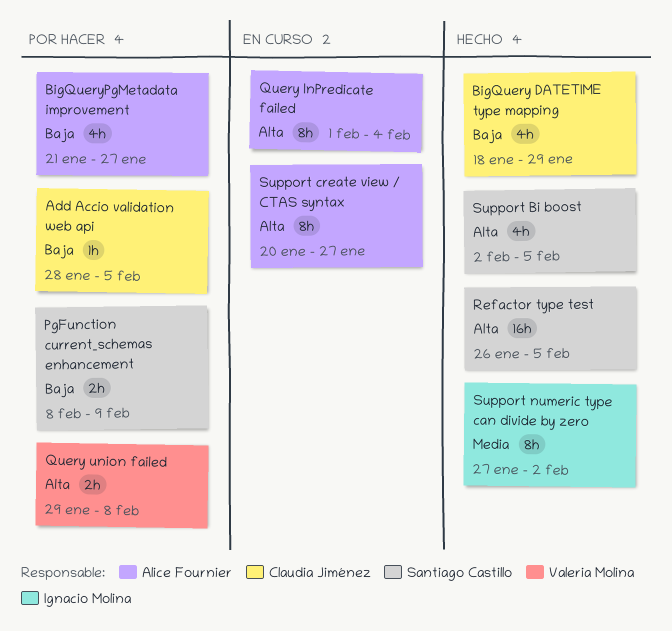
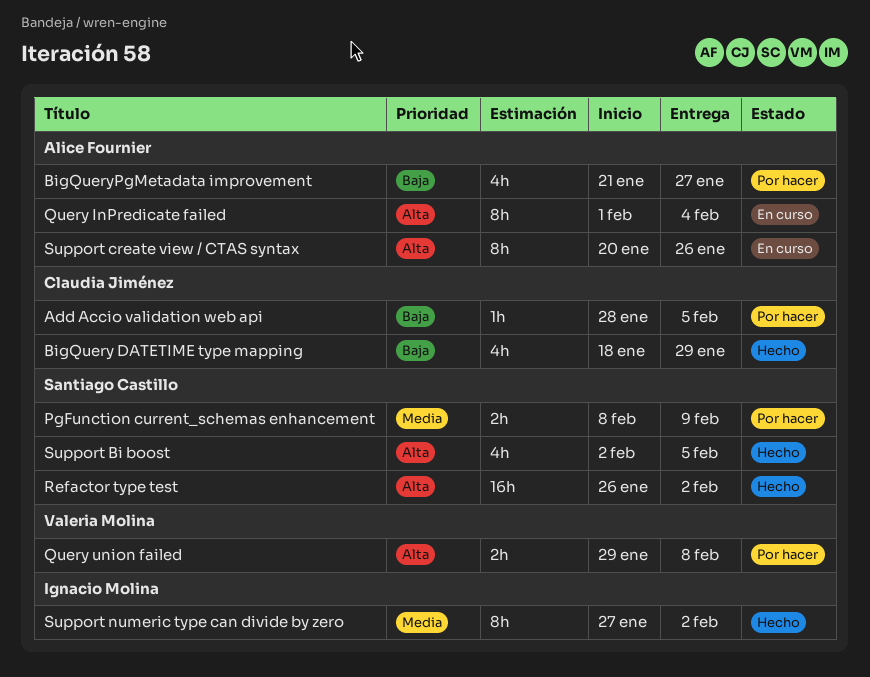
PgFunction current_schemas enhancement, priority: Baja -> Media
Refactor type test, due: Feb 5 -> Feb 2
Support create view / CTAS syntax, due: Jan 27 -> Jan 26

